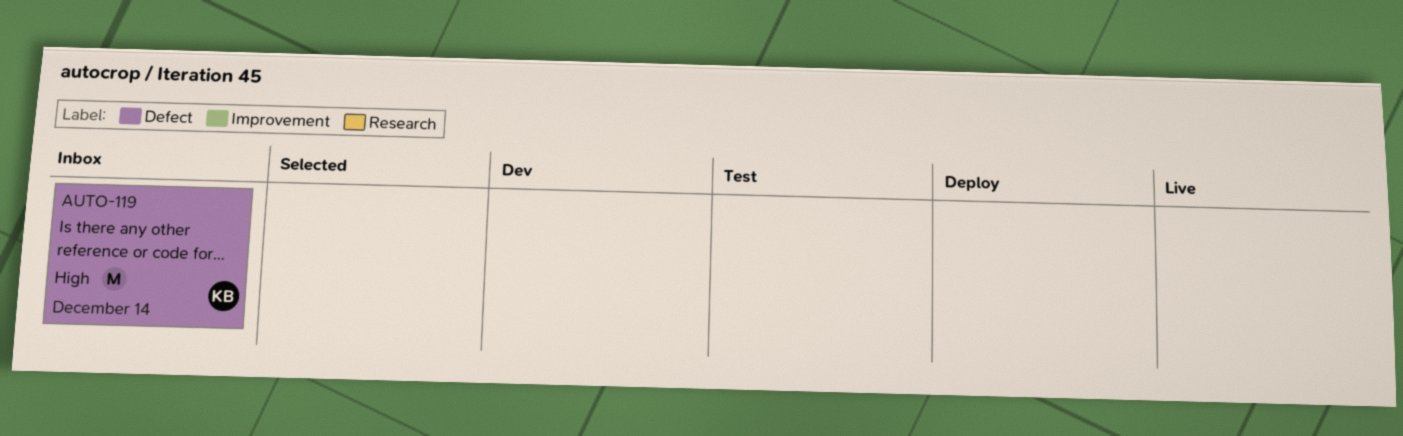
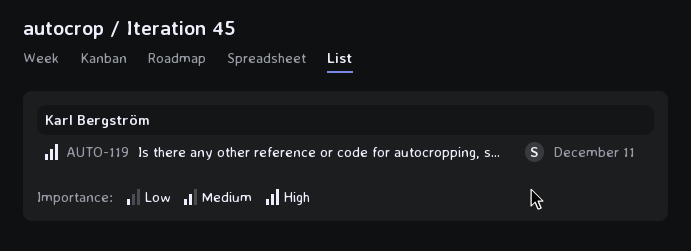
AUTO-119, estimate: M -> S
AUTO-119, due: Dec 14 -> Dec 11

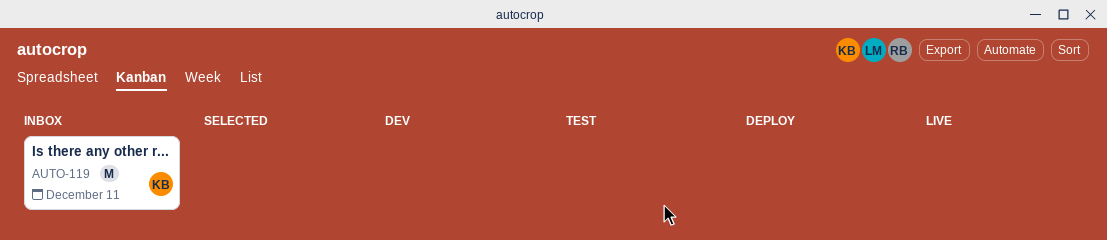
AUTO-119, estimate: S -> M

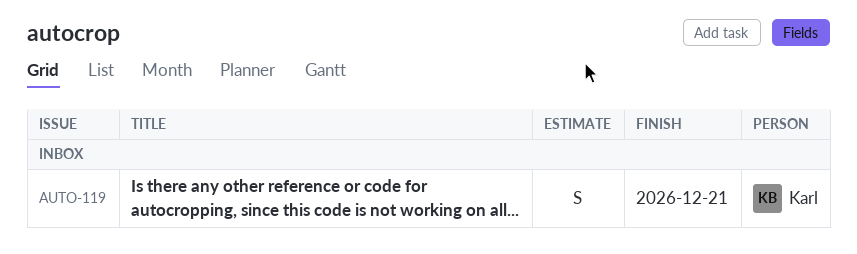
AUTO-119, estimate: M -> S
AUTO-119, due: Dec 11 -> Dec 21

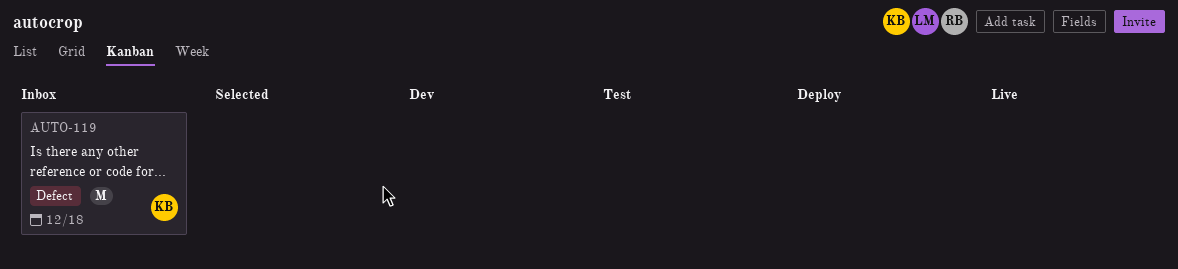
AUTO-119, estimate: S -> M
AUTO-119, due: Dec 21 -> Dec 18

